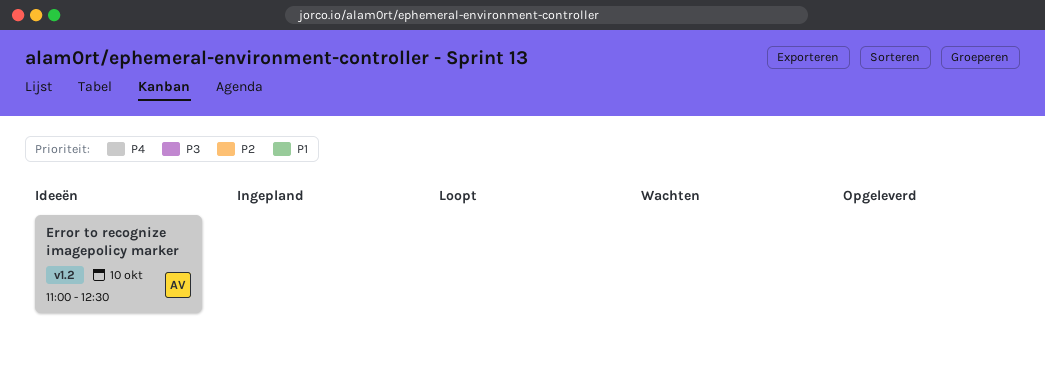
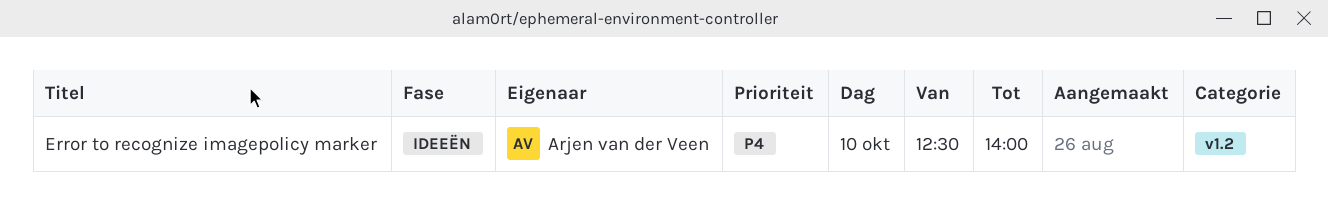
Error to recognize imagepolicy marker, begins: 11:00 -> 12:30
Error to recognize imagepolicy marker, ends: 12:30 -> 14:00

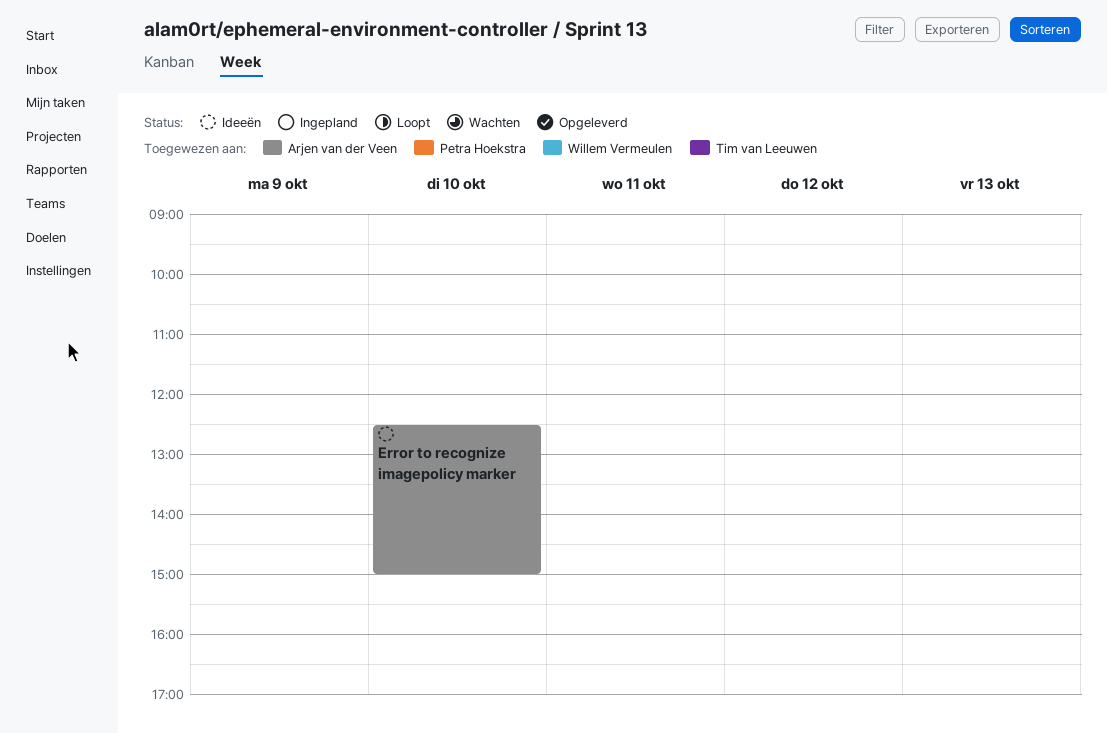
Error to recognize imagepolicy marker, ends: 14:00 -> 15:00

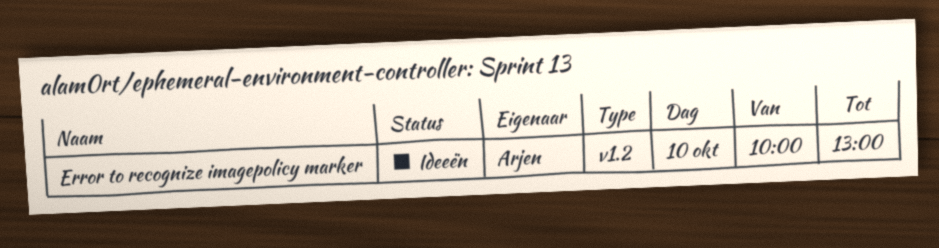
Error to recognize imagepolicy marker, begins: 12:30 -> 10:00
Error to recognize imagepolicy marker, ends: 15:00 -> 13:00

